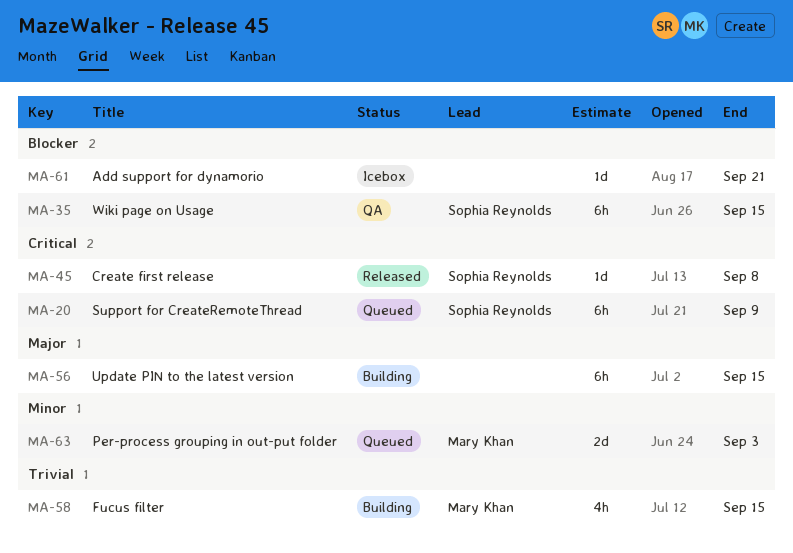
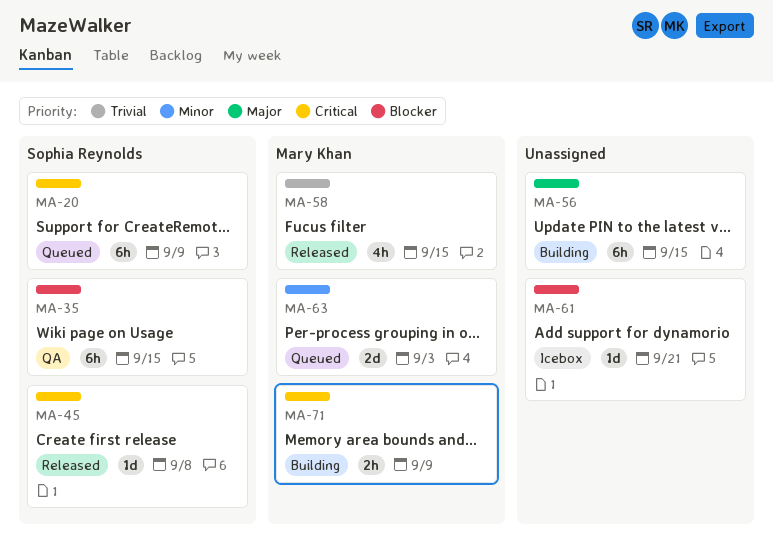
MA-58, status: Building -> Released
MA-71: none -> present

